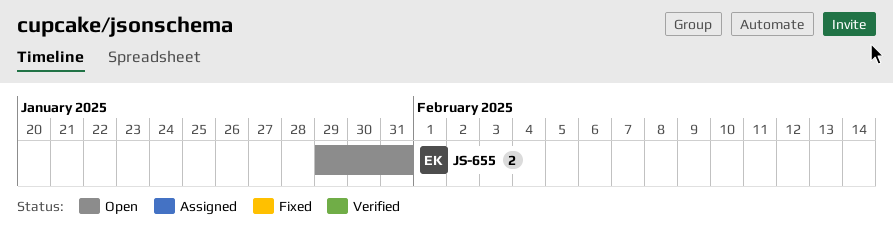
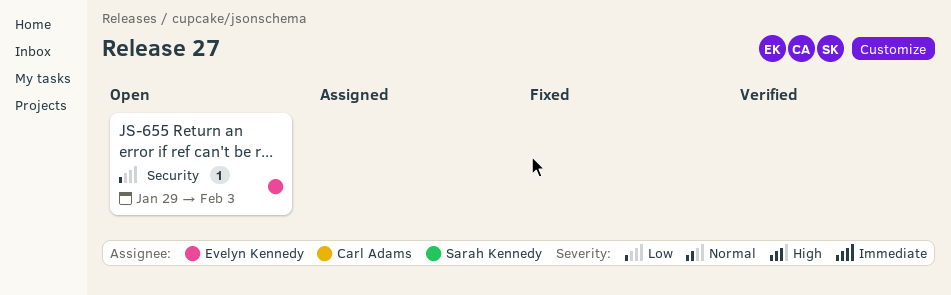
JS-655, estimate: 2 -> 1
JS-655, due: Jan 31 -> Feb 3

